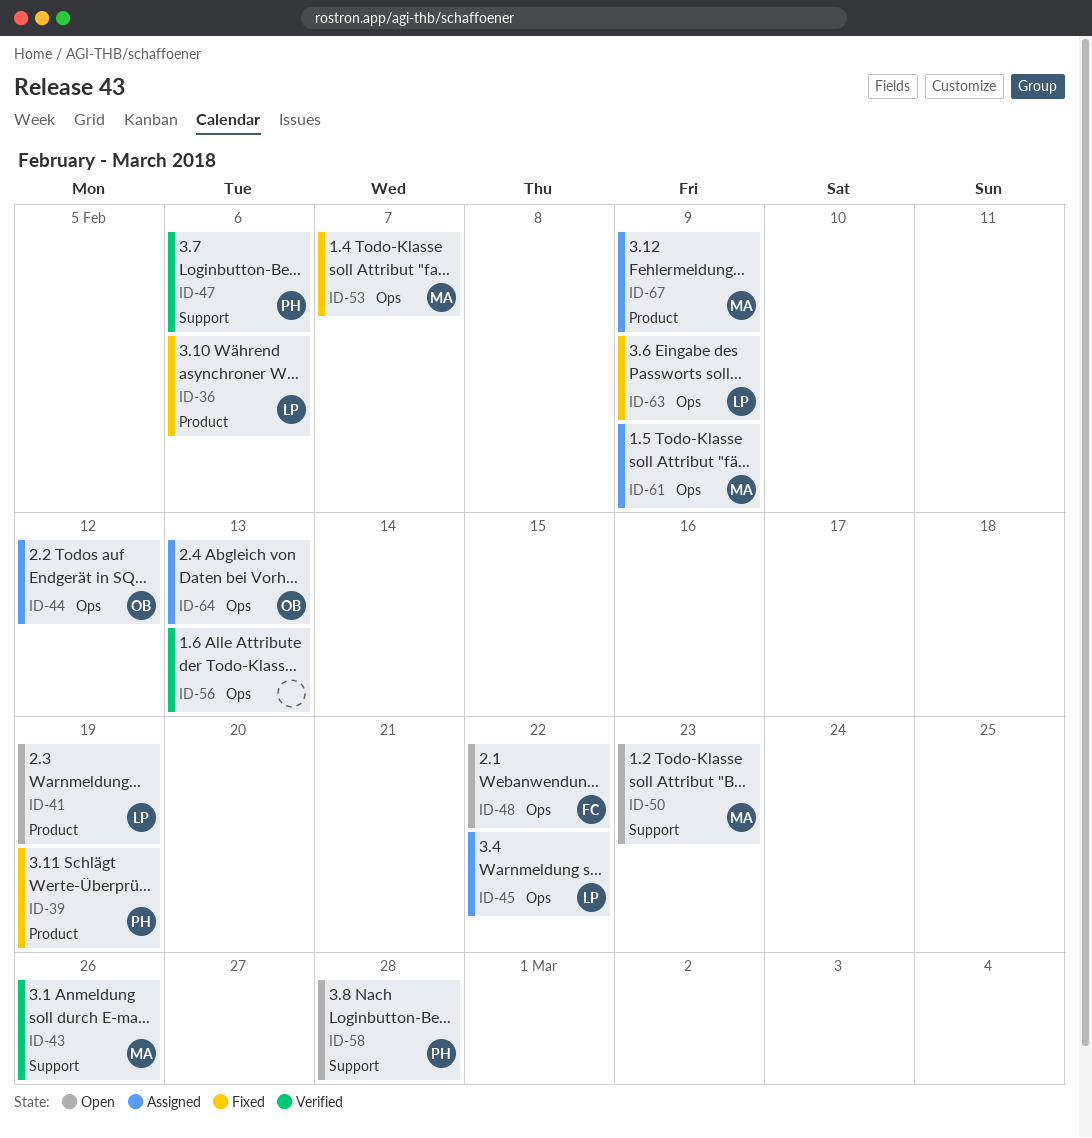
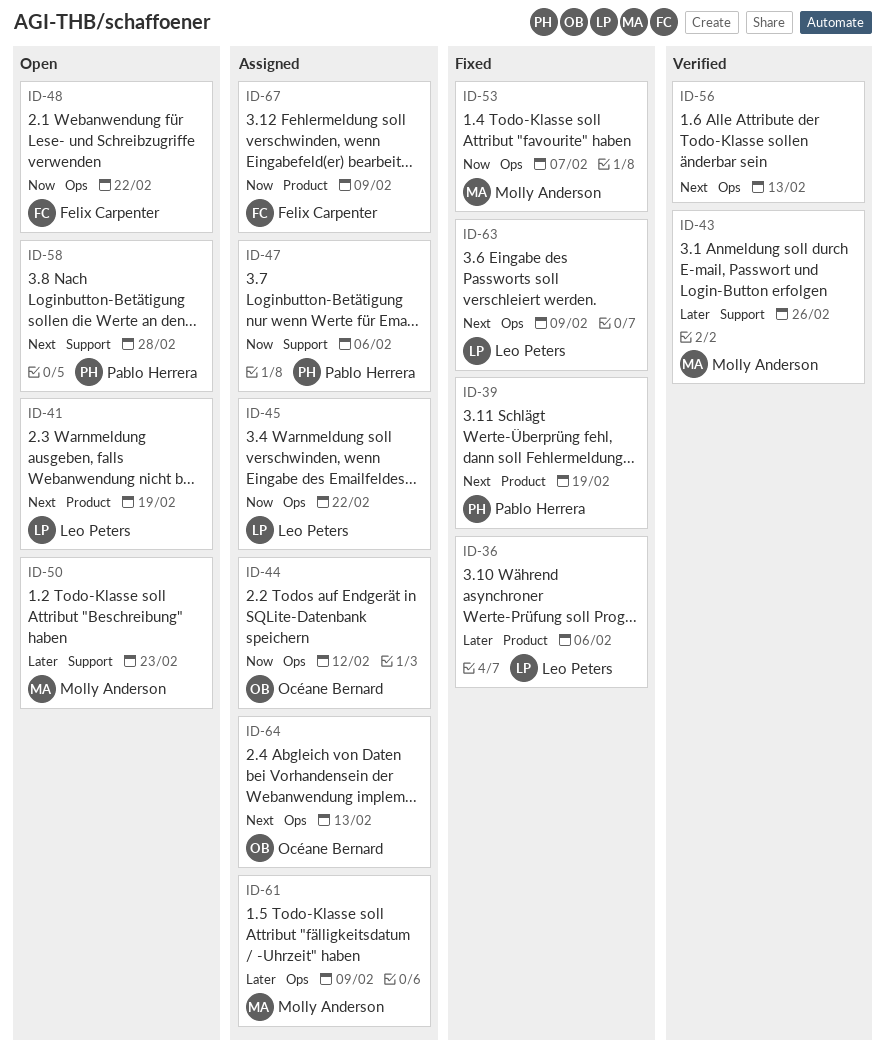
ID-47, status: Verified -> Assigned
ID-67, owner: Molly Anderson -> Felix Carpenter

